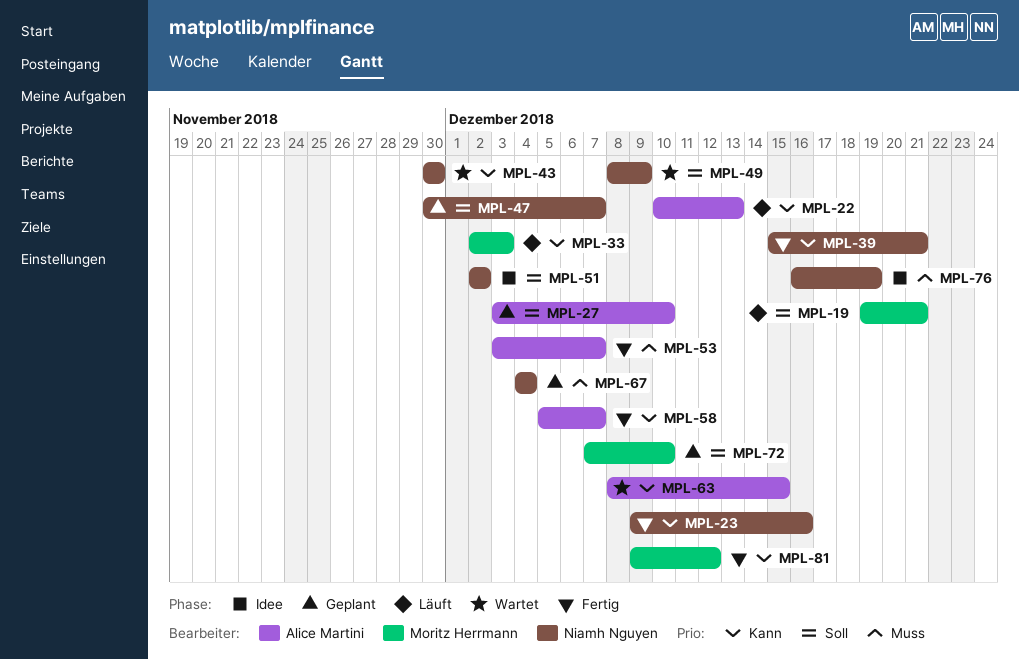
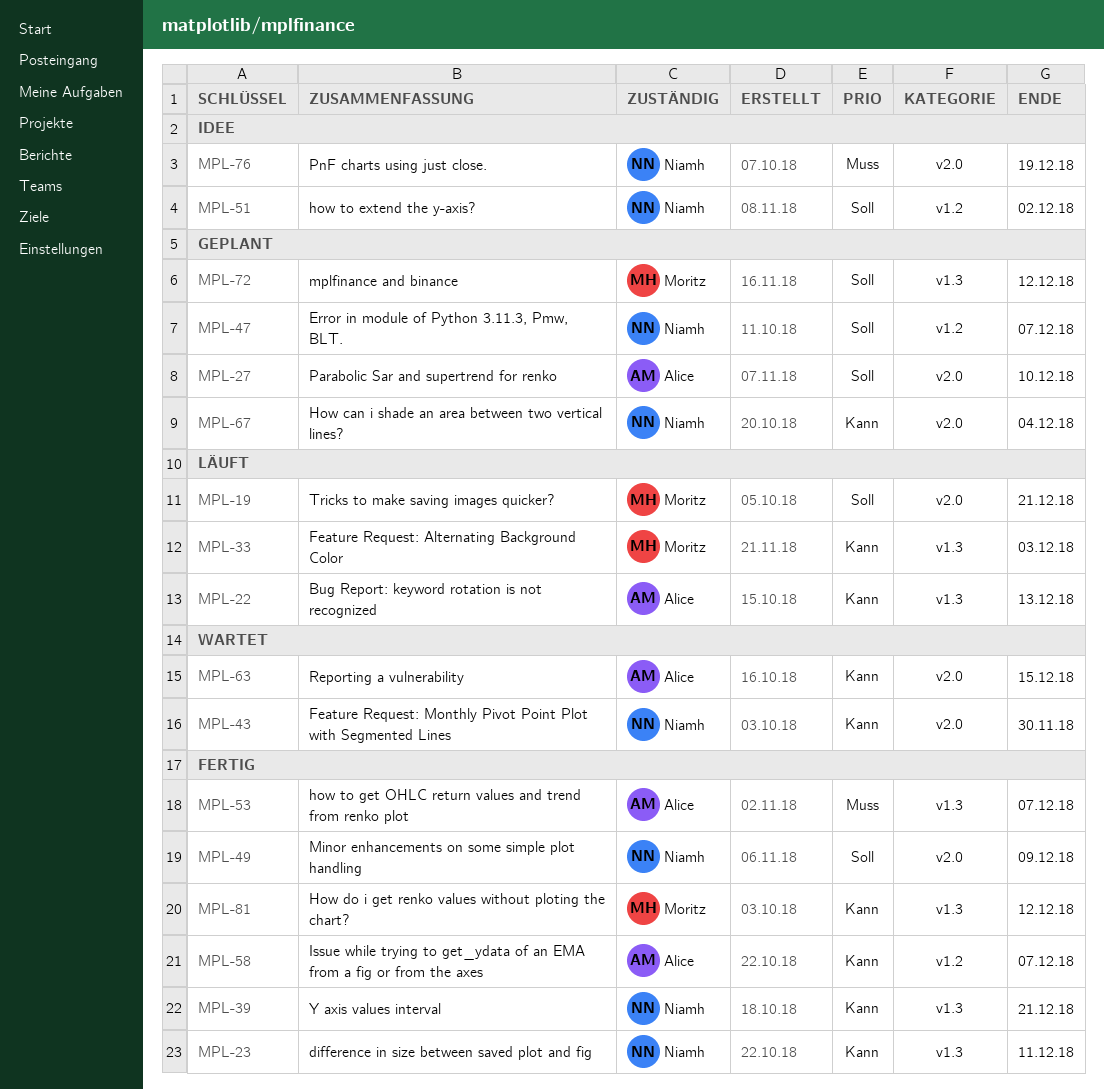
MPL-23, due: Dec 16 -> Dec 11
MPL-49, status: Wartet -> Fertig
MPL-67, priority: Muss -> Kann
MPL-72, due: Dec 10 -> Dec 12

